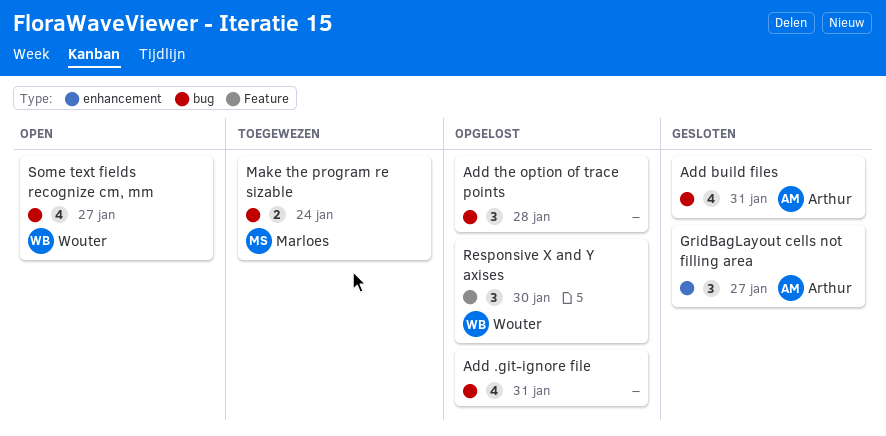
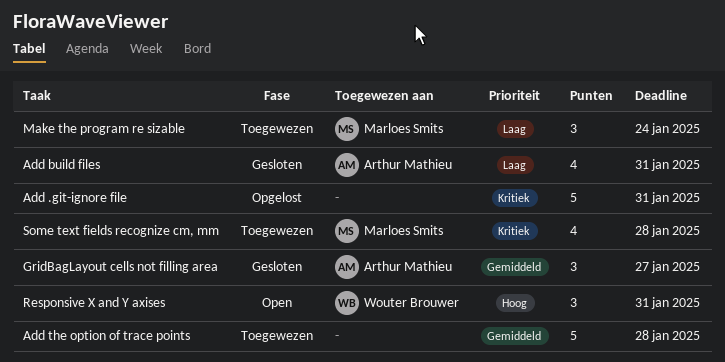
Add .git-ignore file, estimate: 4 -> 5
Add the option of trace points, status: Opgelost -> Toegewezen
Add the option of trace points, estimate: 3 -> 5
Make the program re sizable, estimate: 2 -> 3
Responsive X and Y axises, status: Opgelost -> Open
Responsive X and Y axises, due: Jan 30 -> Jan 31
Some text fields recognize cm, mm, status: Open -> Toegewezen
Some text fields recognize cm, mm, owner: Wouter Brouwer -> Marloes Smits
Some text fields recognize cm, mm, due: Jan 27 -> Jan 28

